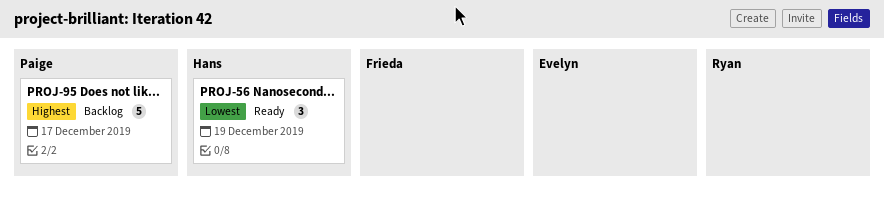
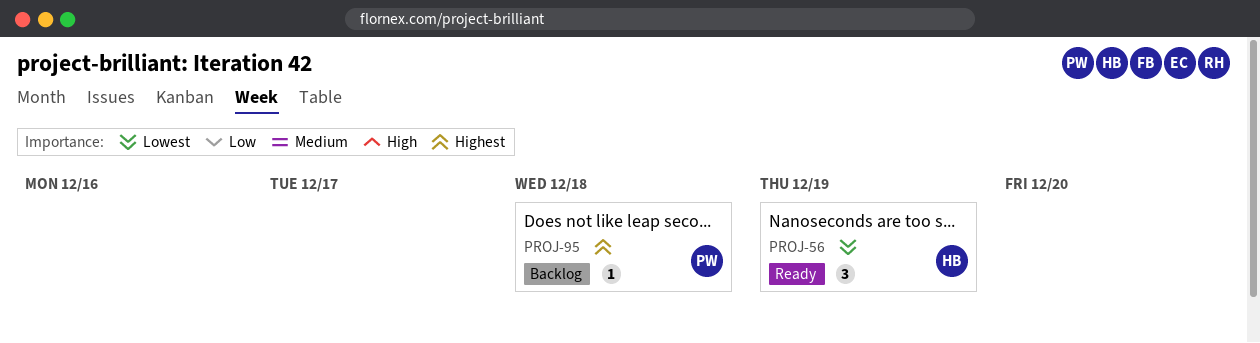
PROJ-95, estimate: 5 -> 1
PROJ-95, due: Dec 17 -> Dec 18

